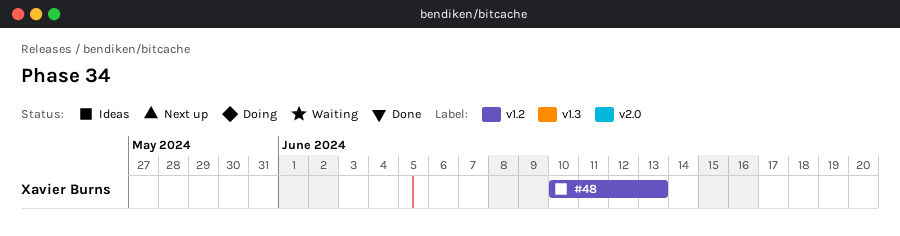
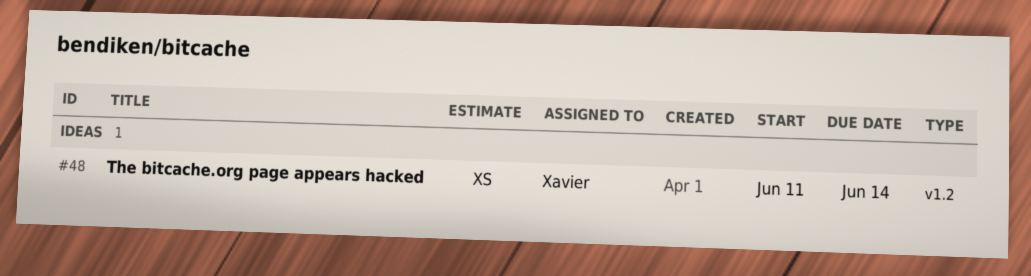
#48, start: Jun 10 -> Jun 11
#48, due: Jun 13 -> Jun 14

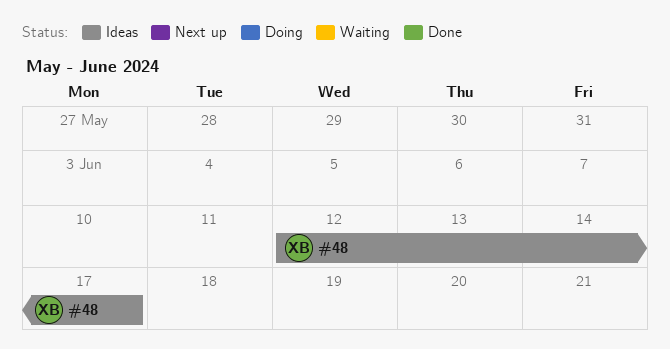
#48, start: Jun 11 -> Jun 12
#48, due: Jun 14 -> Jun 17

